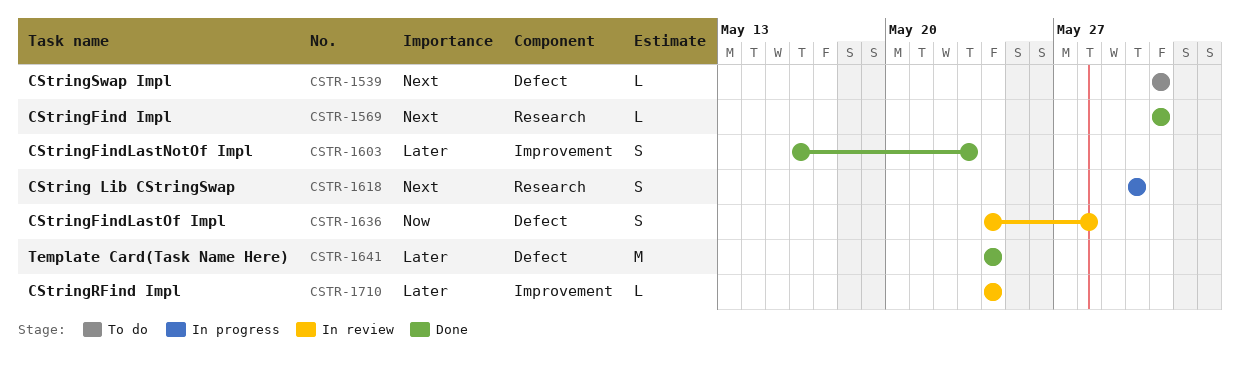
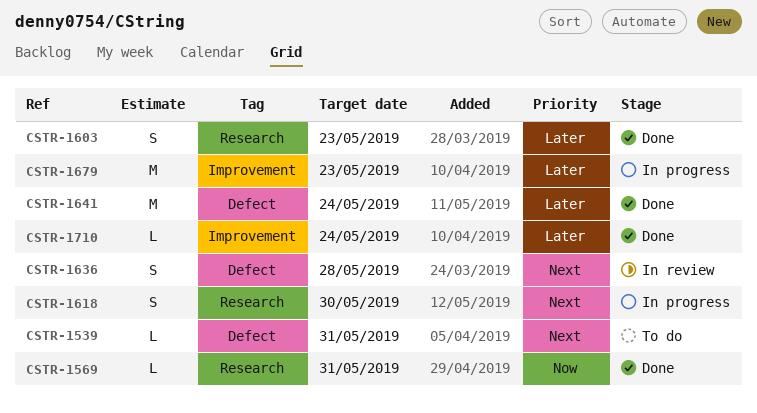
CSTR-1569, priority: Next -> Now
CSTR-1603, label: Improvement -> Research
CSTR-1636, priority: Now -> Next
CSTR-1679: none -> present
CSTR-1710, status: In review -> Done

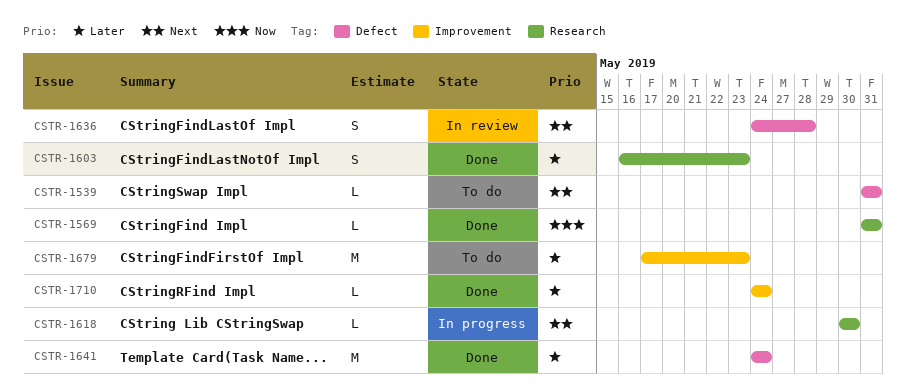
CSTR-1618, estimate: S -> L
CSTR-1679, status: In progress -> To do

